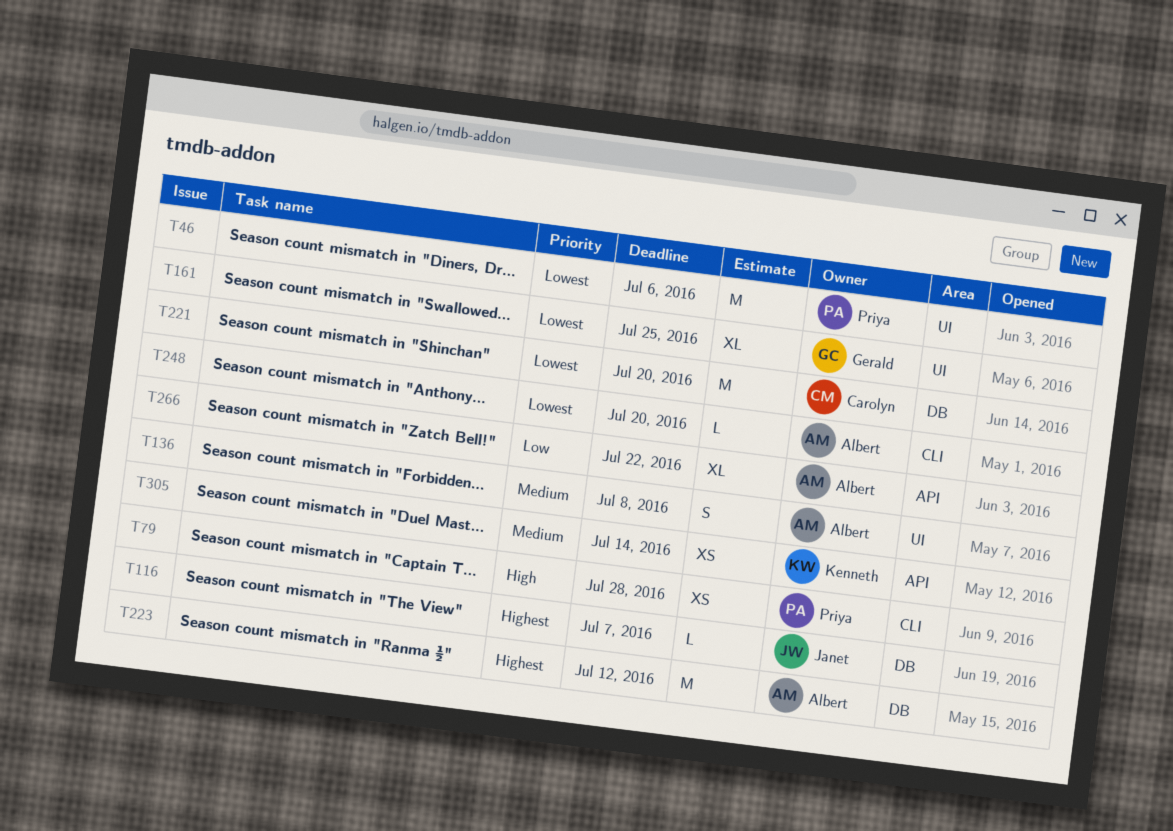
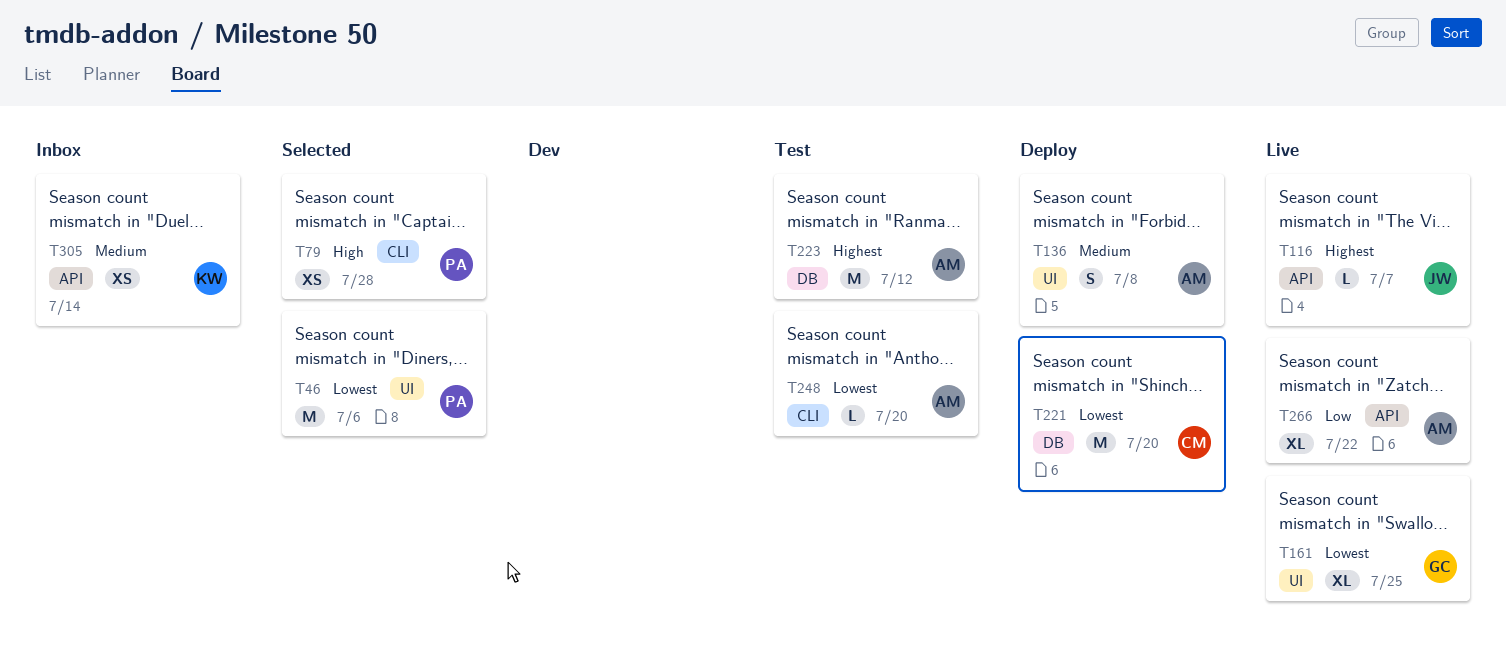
T116, label: DB -> API

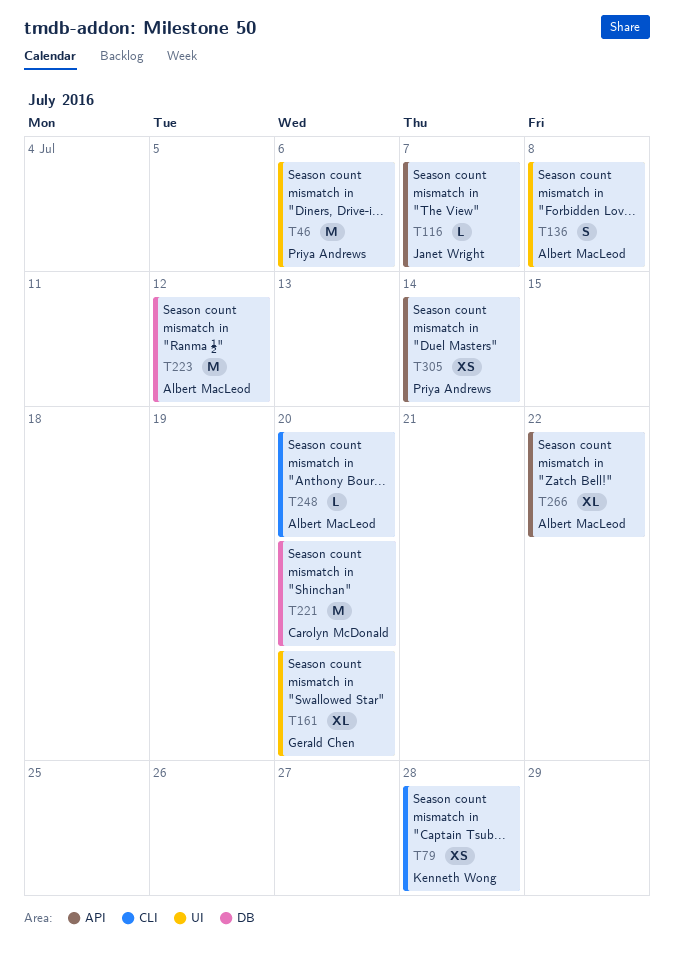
T79, owner: Priya Andrews -> Kenneth Wong
T161, due: Jul 25 -> Jul 20
T305, owner: Kenneth Wong -> Priya Andrews

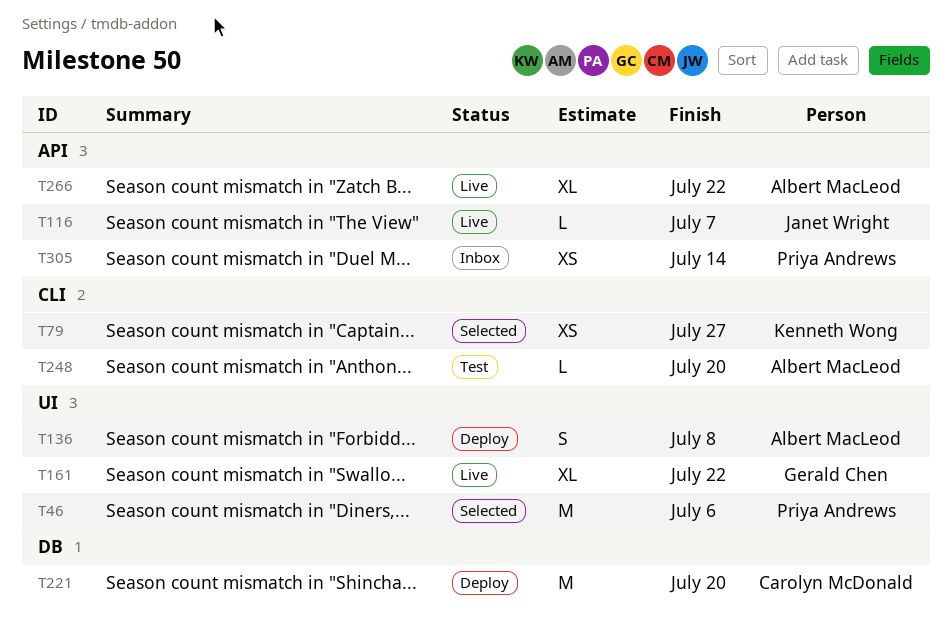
T79, due: Jul 28 -> Jul 27
T161, due: Jul 20 -> Jul 22
T223: present -> none

